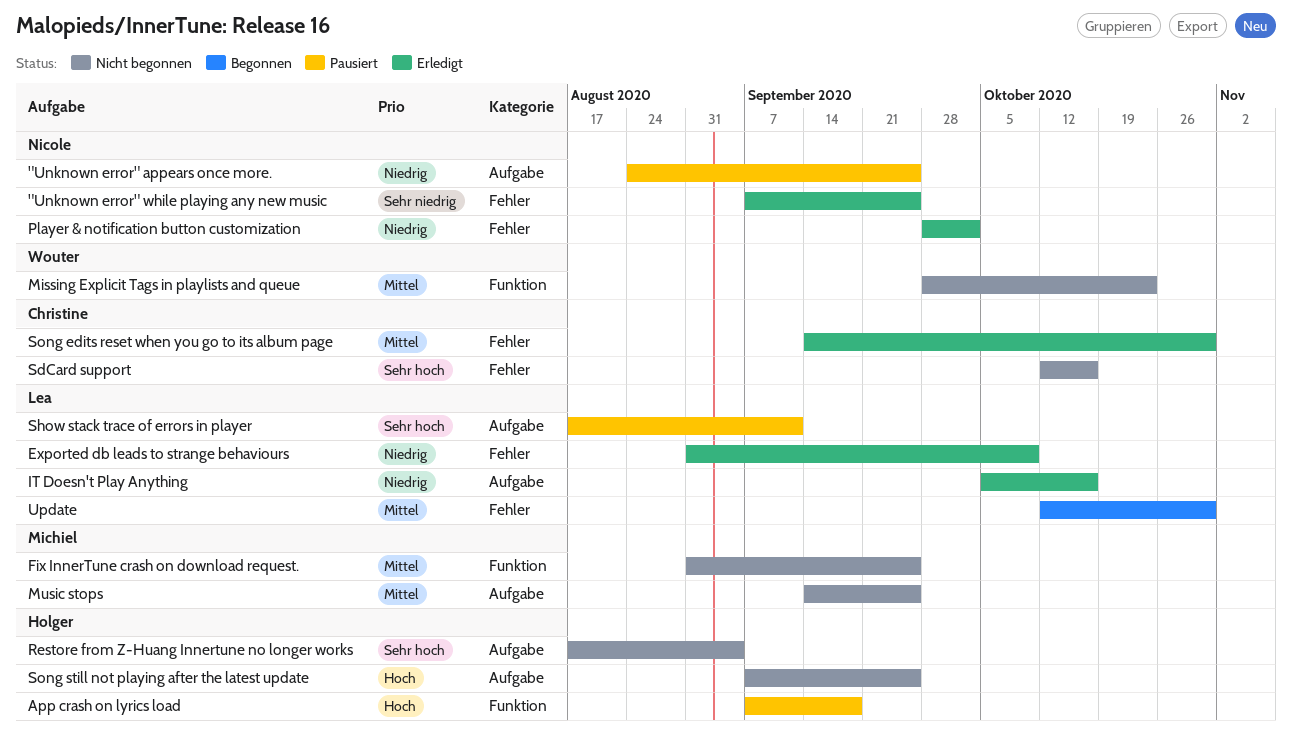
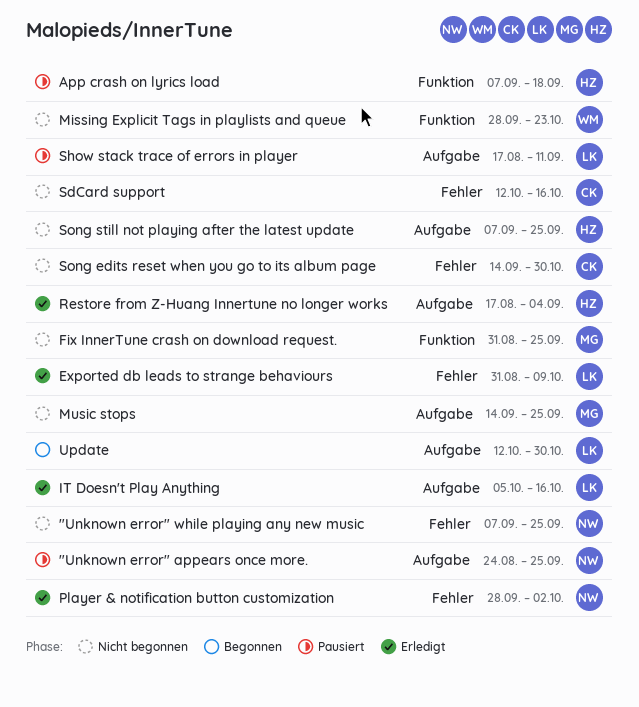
"Unknown error" while playing any new music, status: Erledigt -> Nicht begonnen
Restore from Z-Huang Innertune no longer works, status: Nicht begonnen -> Erledigt
Song edits reset when you go to its album page, status: Erledigt -> Nicht begonnen
Update, label: Fehler -> Aufgabe

